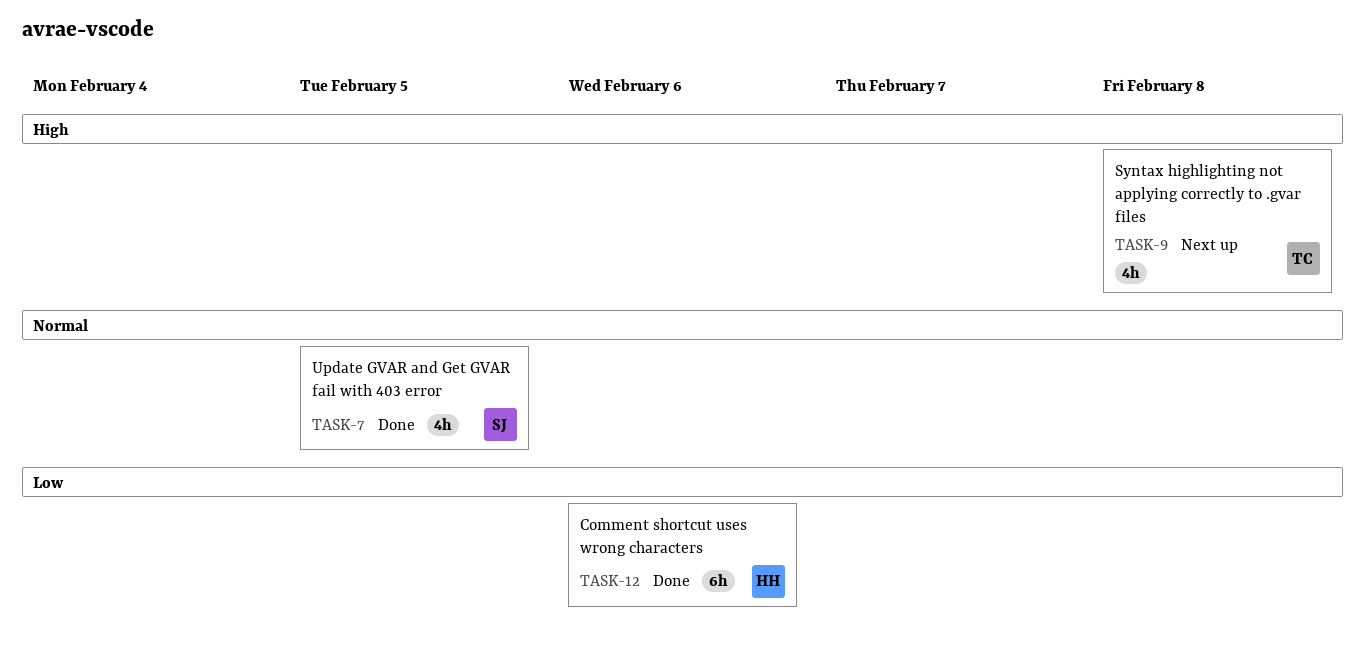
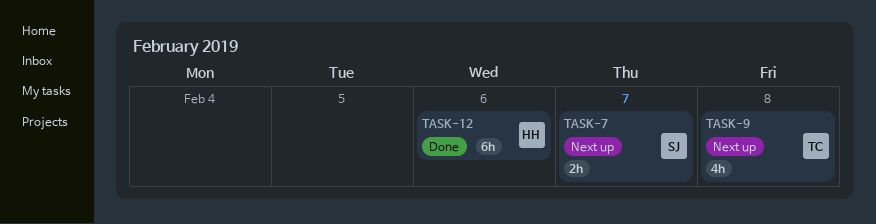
TASK-7, status: Done -> Next up
TASK-7, estimate: 4h -> 2h
TASK-7, due: Feb 5 -> Feb 7

